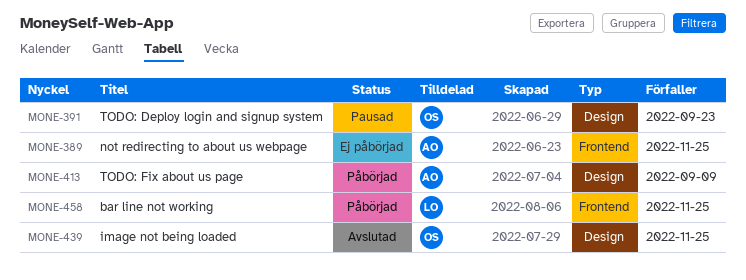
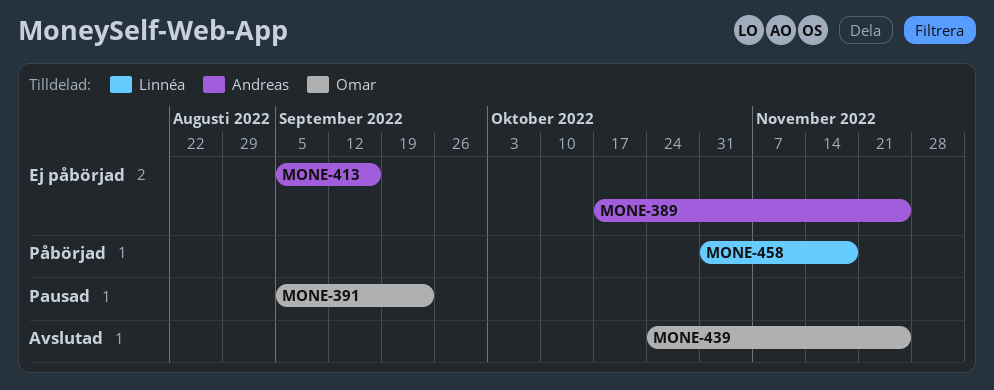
MONE-413, status: Påbörjad -> Ej påbörjad
MONE-413, due: Sep 9 -> Sep 16
MONE-458, due: Nov 25 -> Nov 18

